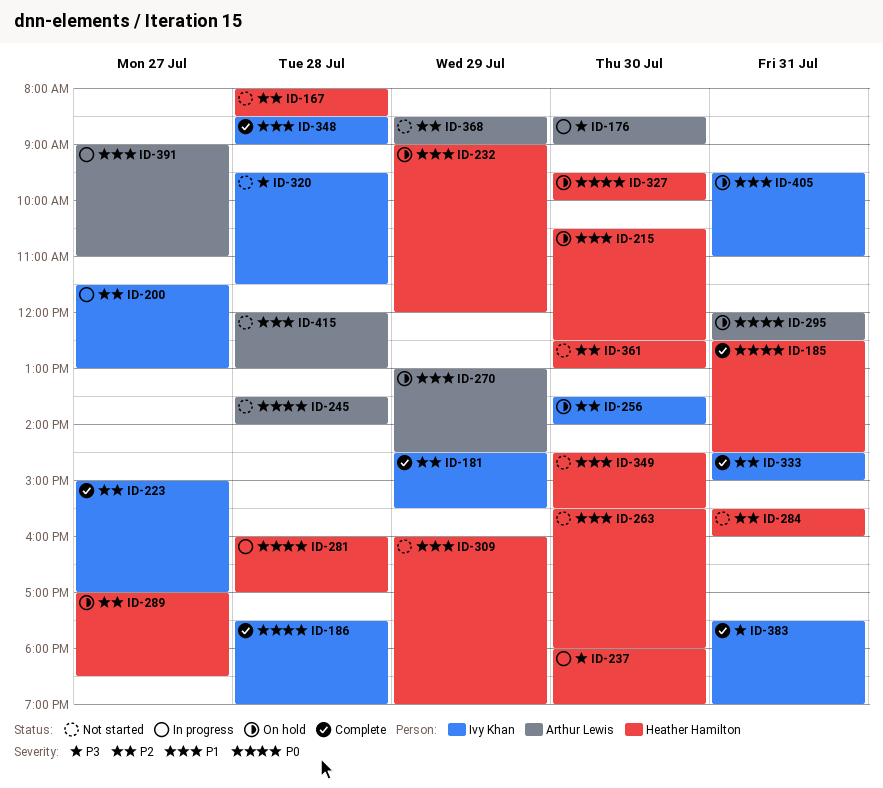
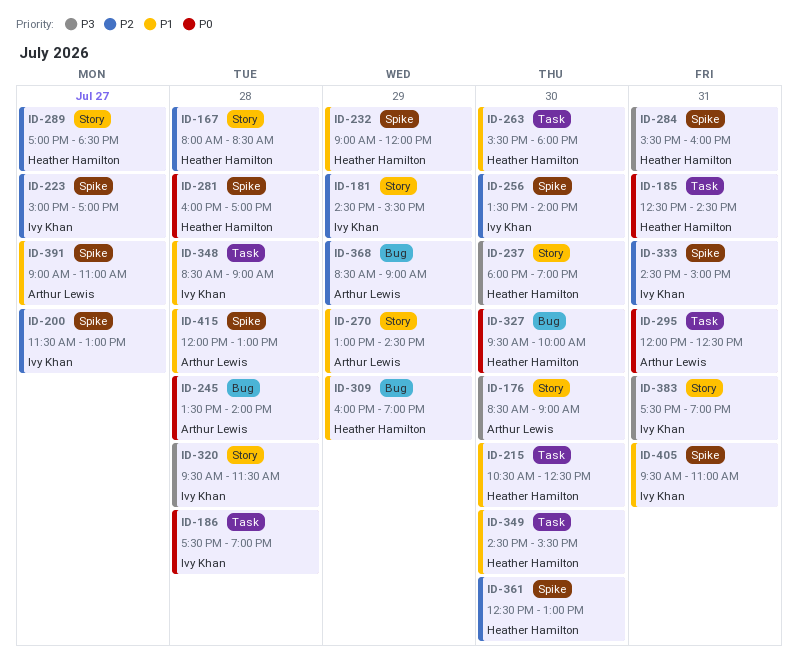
ID-284, priority: P2 -> P3

